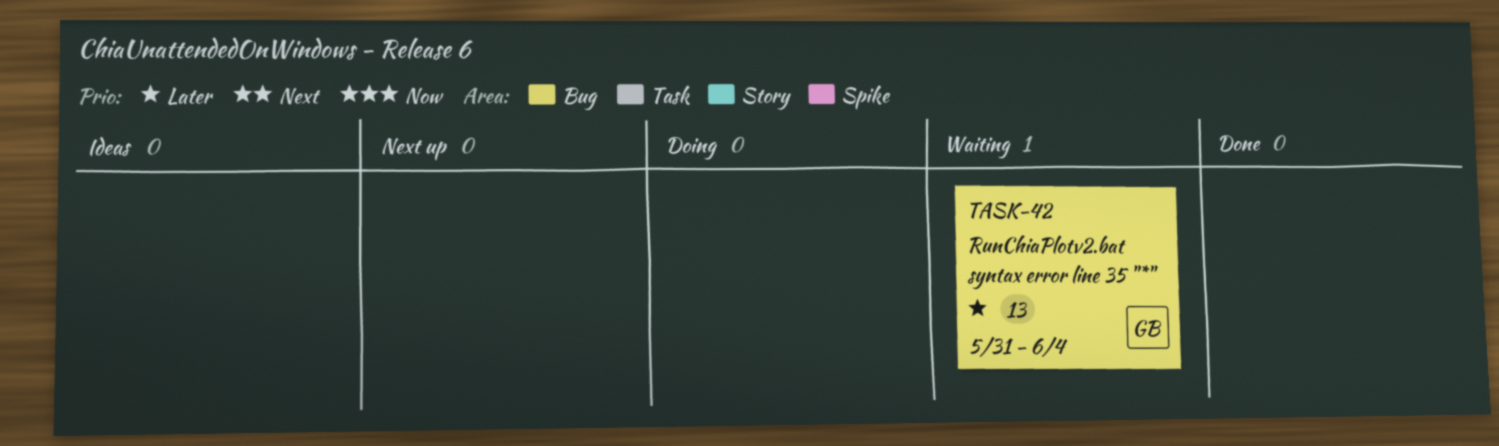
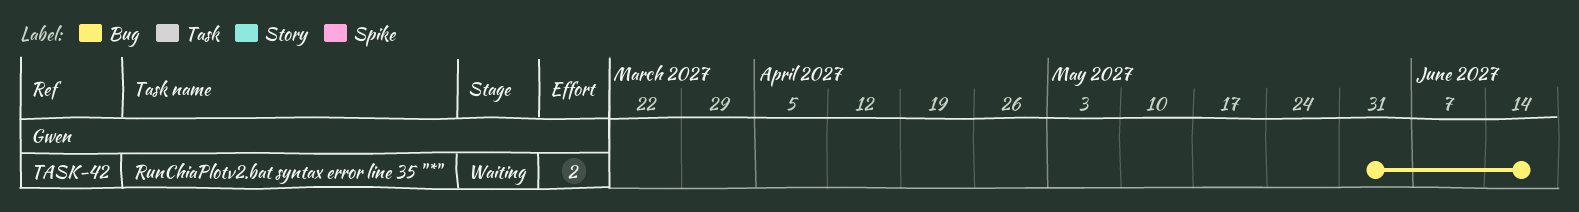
TASK-42, estimate: 13 -> 2
TASK-42, due: Jun 4 -> Jun 18

